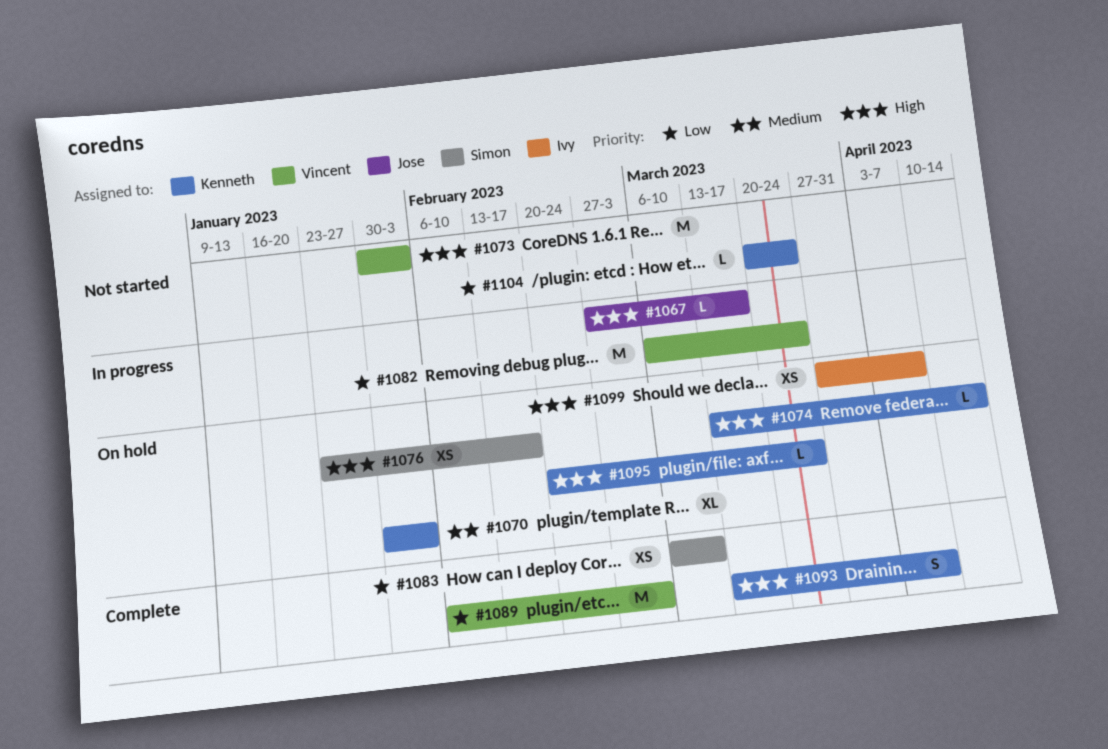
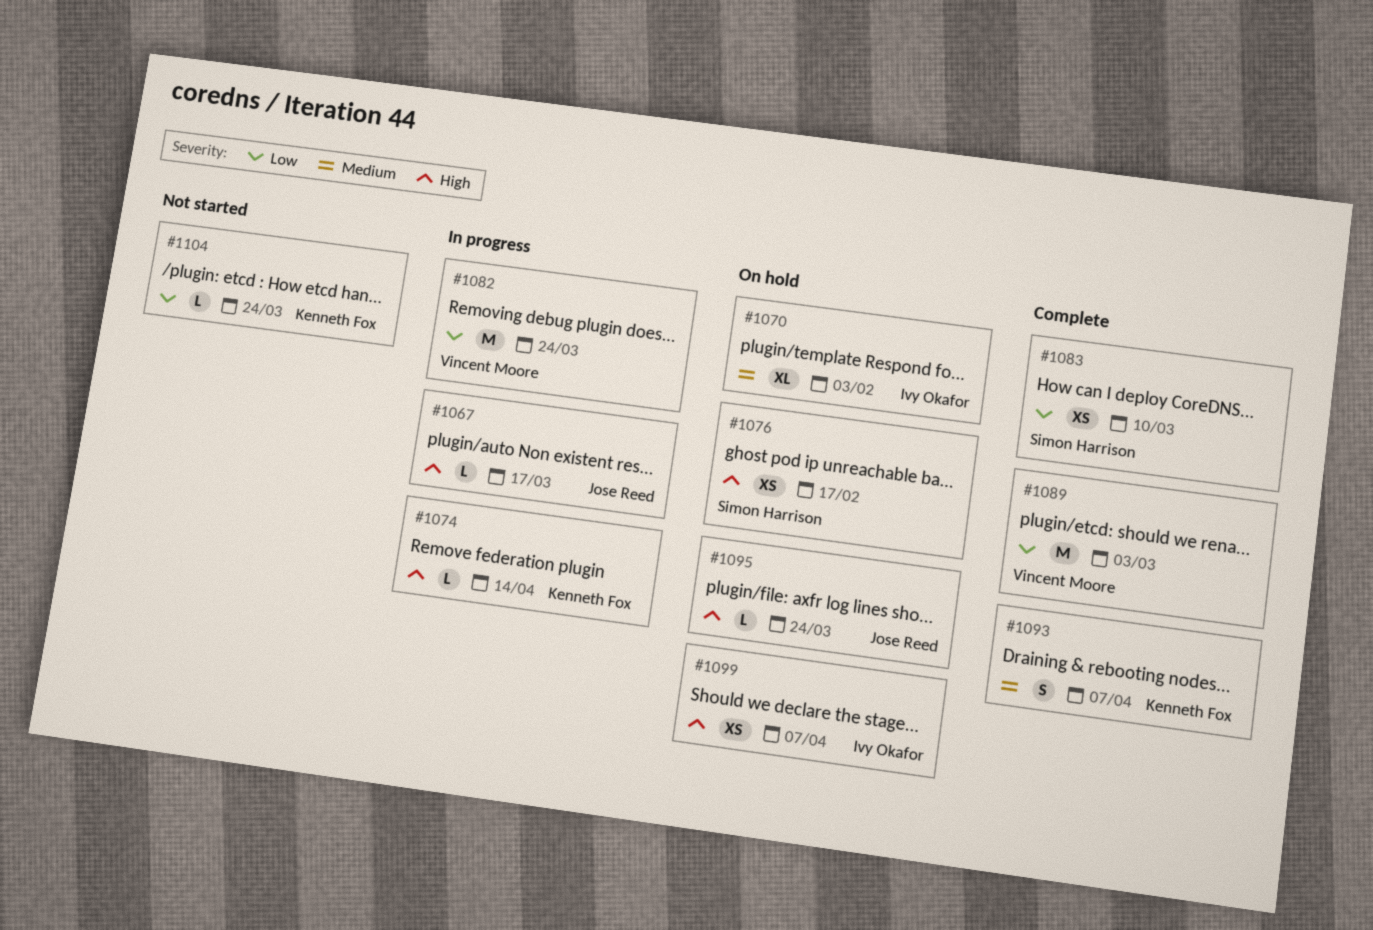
#1070, owner: Kenneth Fox -> Ivy Okafor
#1073: present -> none
#1074, status: On hold -> In progress
#1093, priority: High -> Medium
#1095, owner: Kenneth Fox -> Jose Reed

